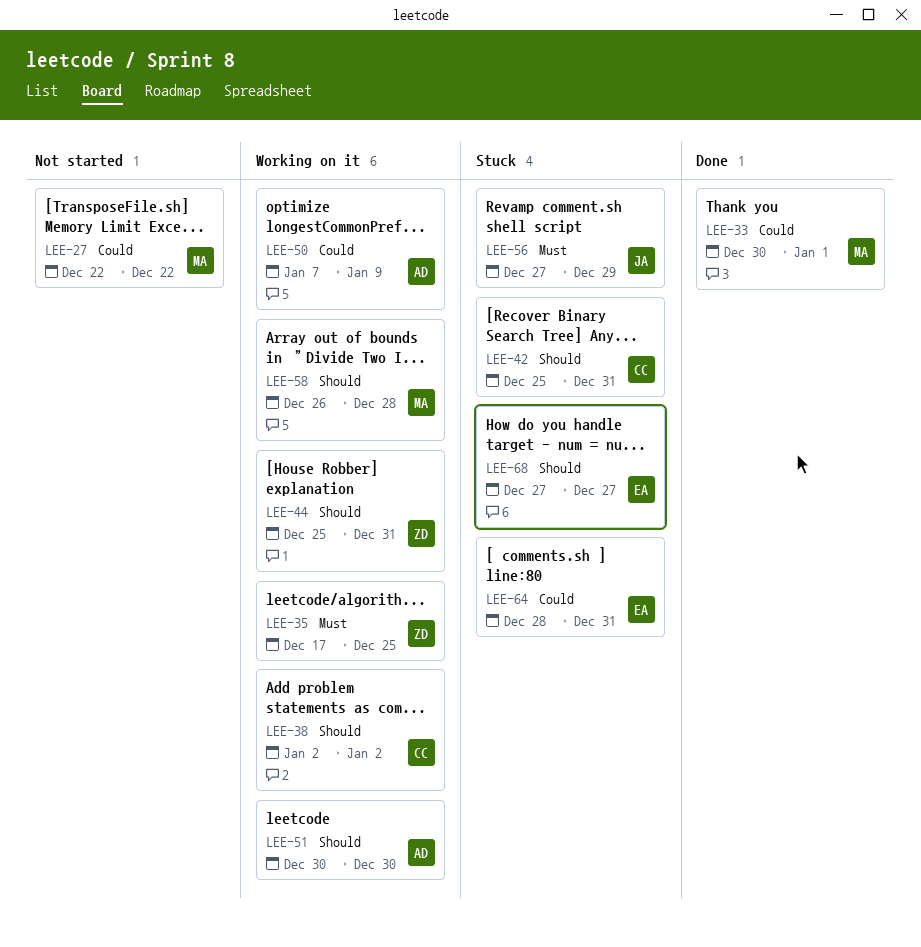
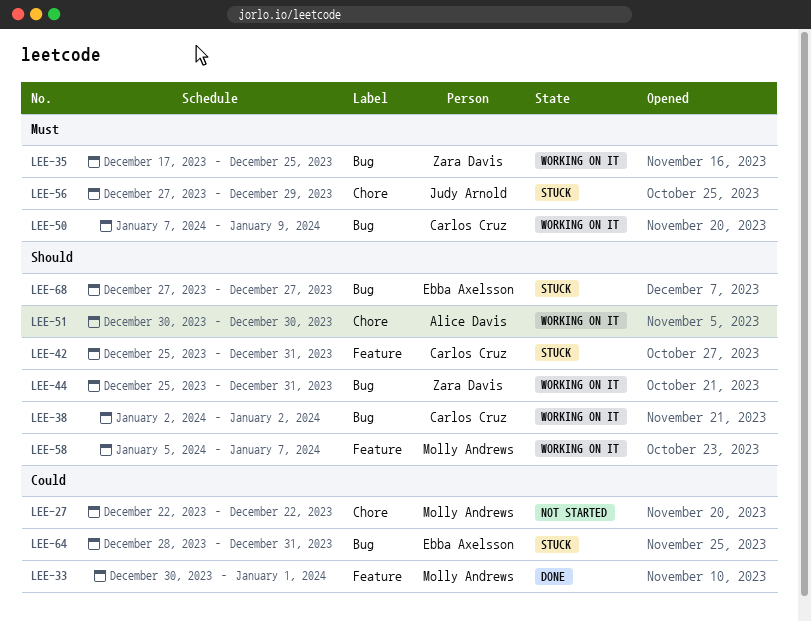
LEE-50, owner: Alice Davis -> Carlos Cruz
LEE-50, priority: Could -> Must
LEE-58, start: Dec 26 -> Jan 5
LEE-58, due: Dec 28 -> Jan 7

